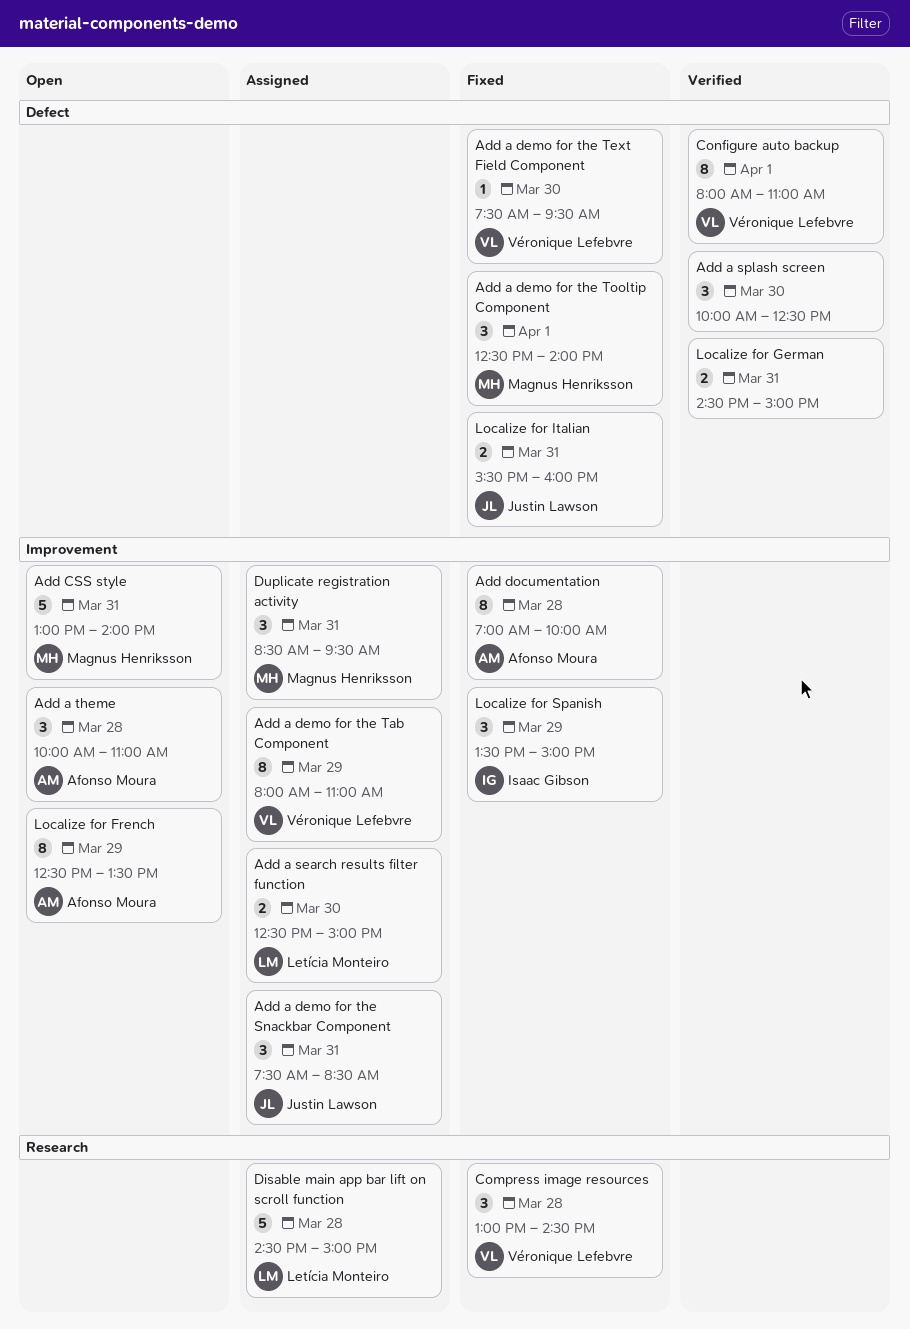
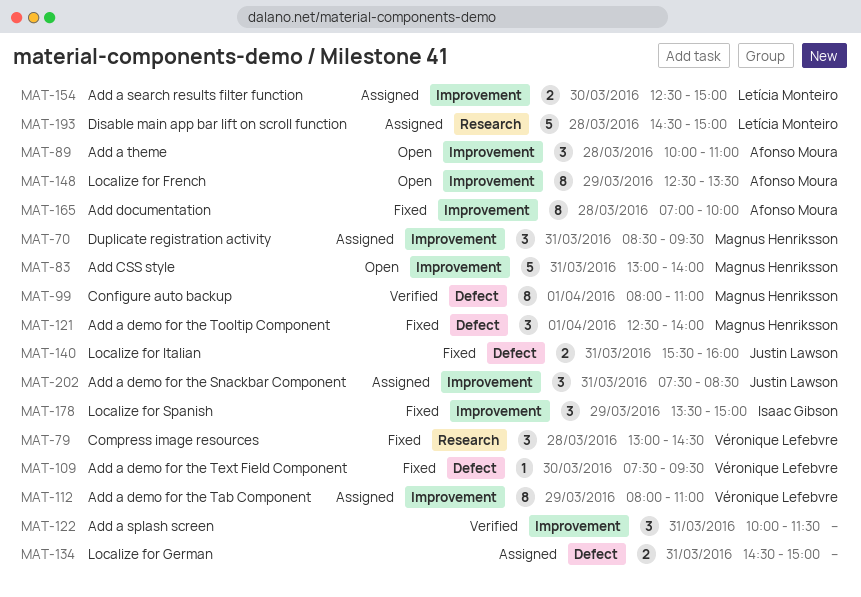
Add a splash screen, label: Defect -> Improvement
Add a splash screen, day: Mar 30 -> Mar 31
Add a splash screen, ends: 12:30 -> 11:30
Configure auto backup, owner: Véronique Lefebvre -> Magnus Henriksson
Localize for German, status: Verified -> Assigned

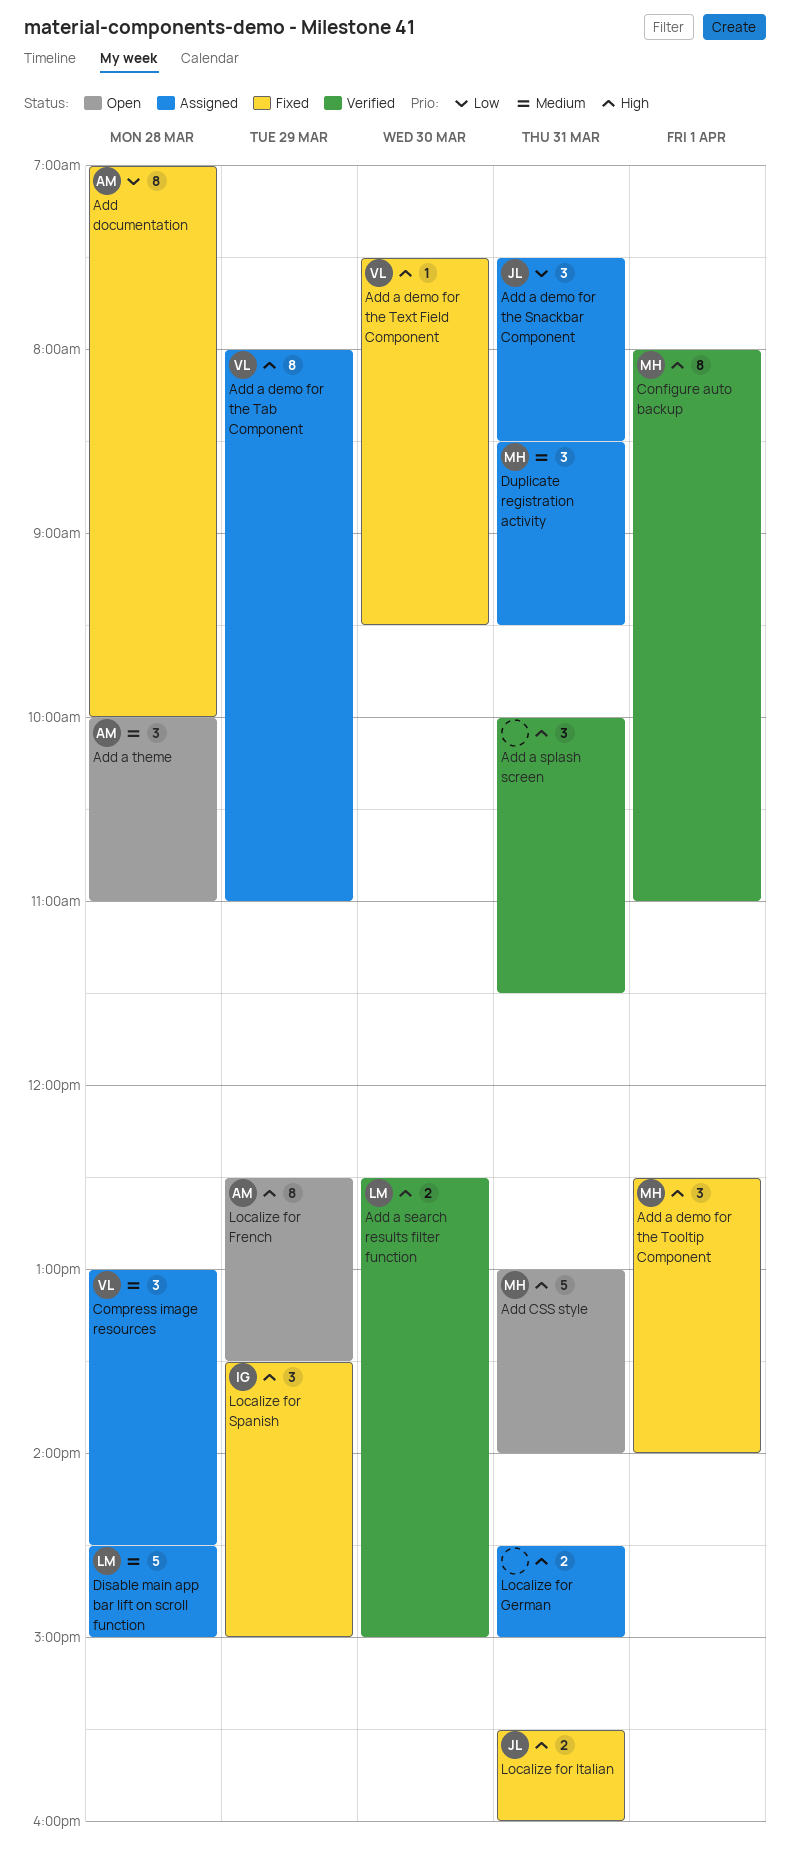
Add a search results filter function, status: Assigned -> Verified
Compress image resources, status: Fixed -> Assigned

